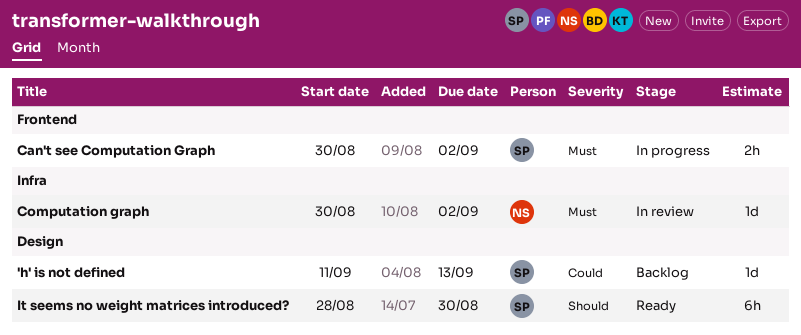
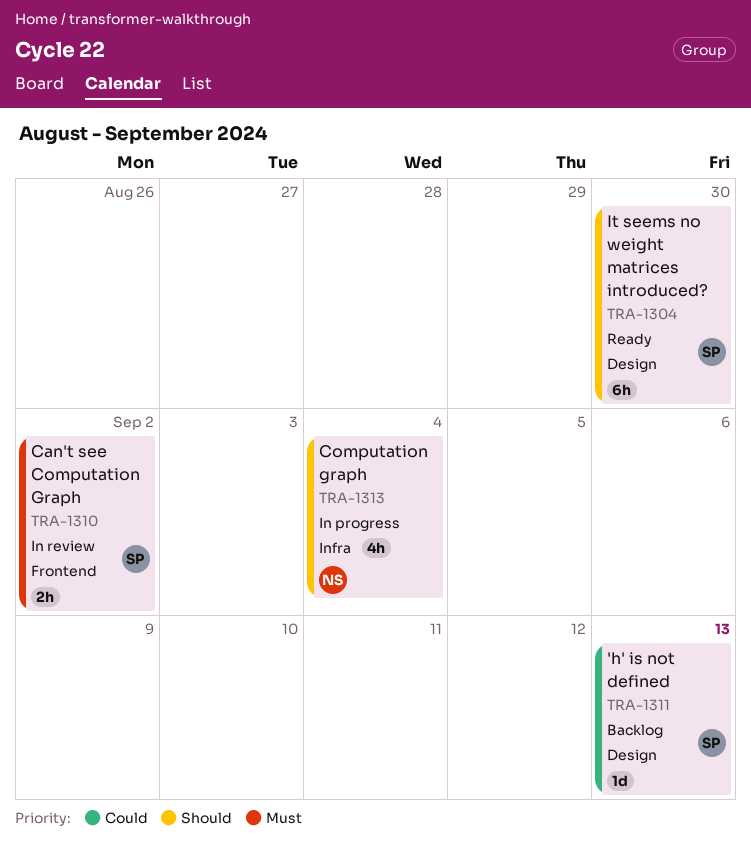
Can't see Computation Graph, status: In progress -> In review
Computation graph, status: In review -> In progress
Computation graph, priority: Must -> Should
Computation graph, estimate: 1d -> 4h
Computation graph, due: Sep 2 -> Sep 4

